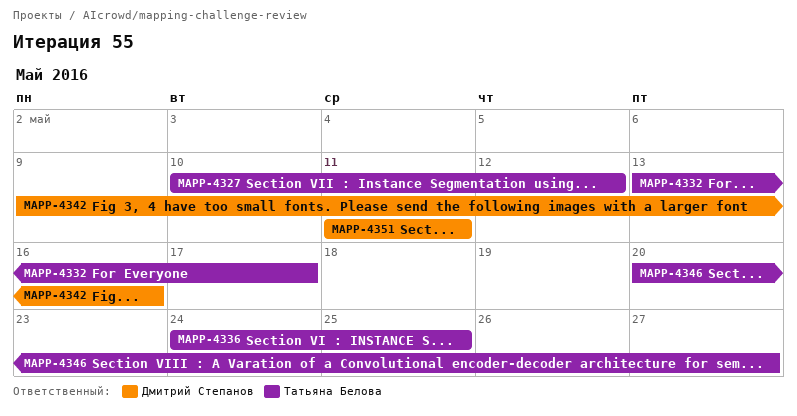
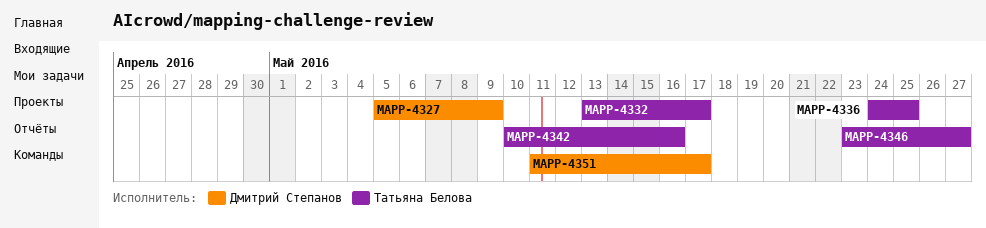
MAPP-4327, owner: Татьяна Белова -> Дмитрий Степанов
MAPP-4327, start: May 10 -> May 5
MAPP-4327, due: May 12 -> May 9
MAPP-4342, owner: Дмитрий Степанов -> Татьяна Белова
MAPP-4342, start: May 9 -> May 10
MAPP-4346, start: May 20 -> May 23
MAPP-4351, due: May 11 -> May 17

